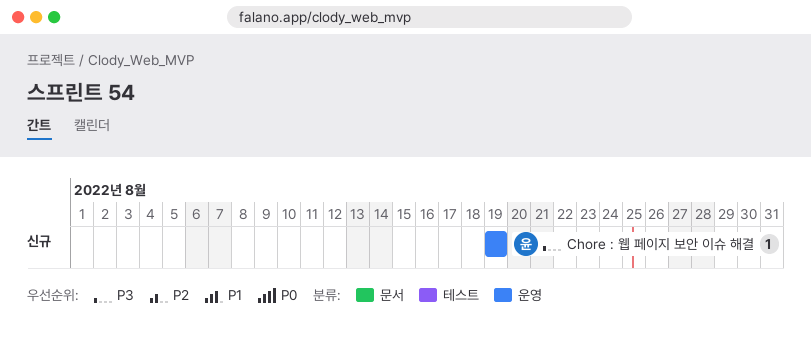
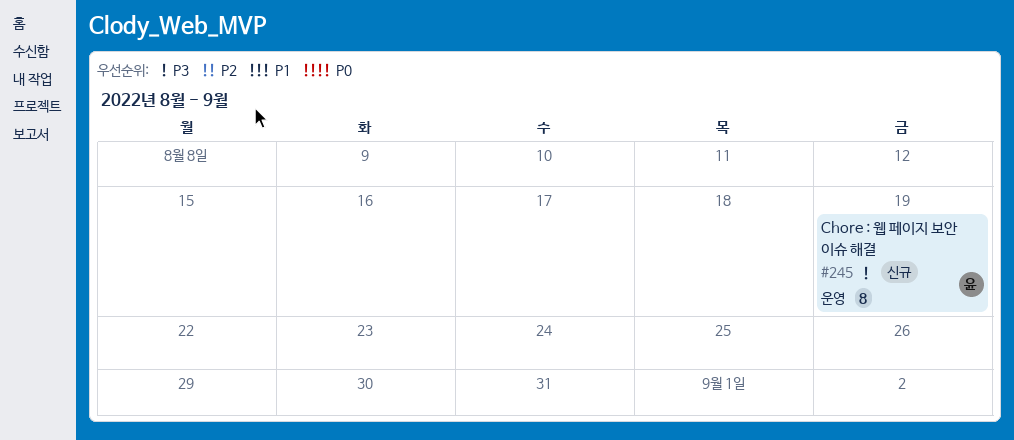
Chore : 웹 페이지 보안 이슈 해결, estimate: 1 -> 8

